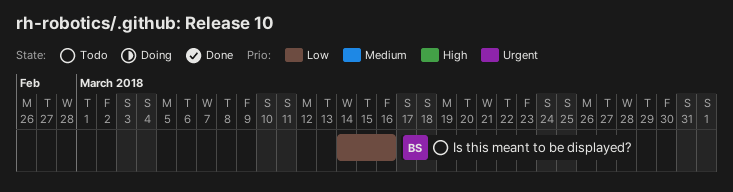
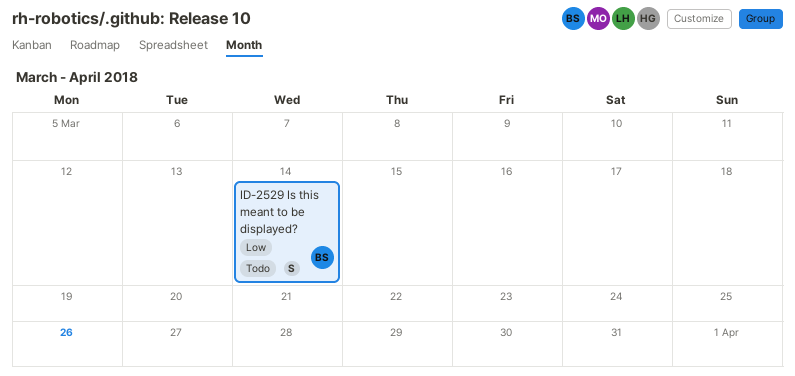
Is this meant to be displayed?, due: Mar 16 -> Mar 14

